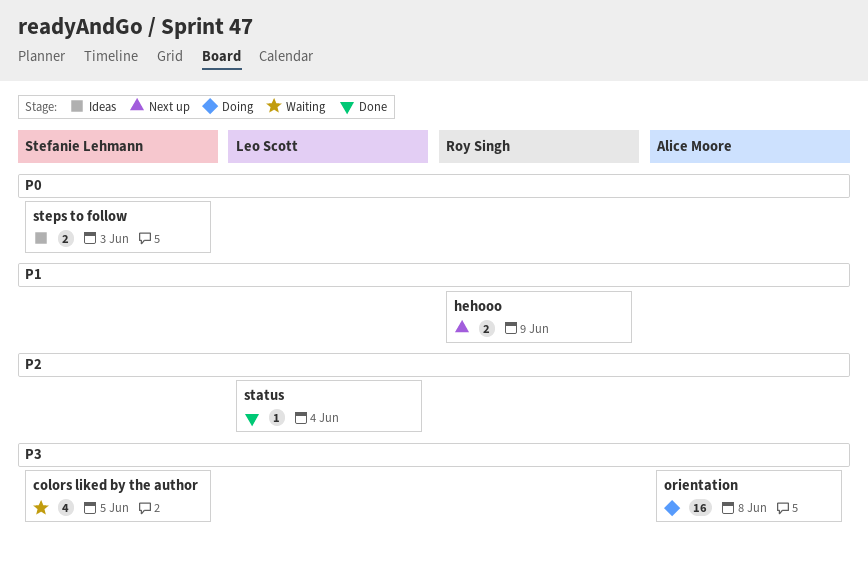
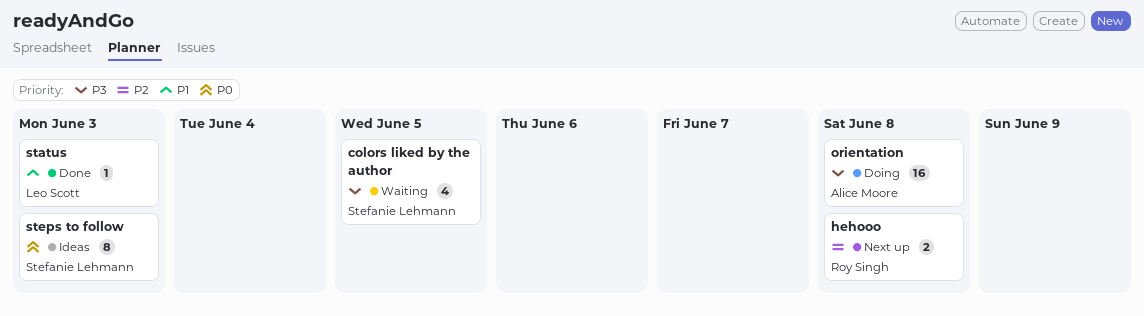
hehooo, priority: P1 -> P2
hehooo, due: Jun 9 -> Jun 8
status, priority: P2 -> P1
status, due: Jun 4 -> Jun 3
steps to follow, estimate: 2 -> 8

